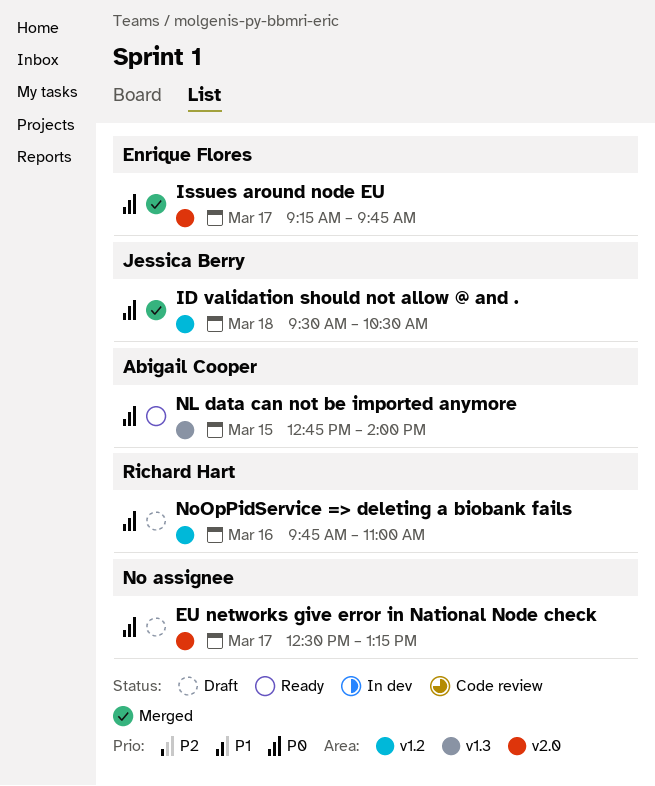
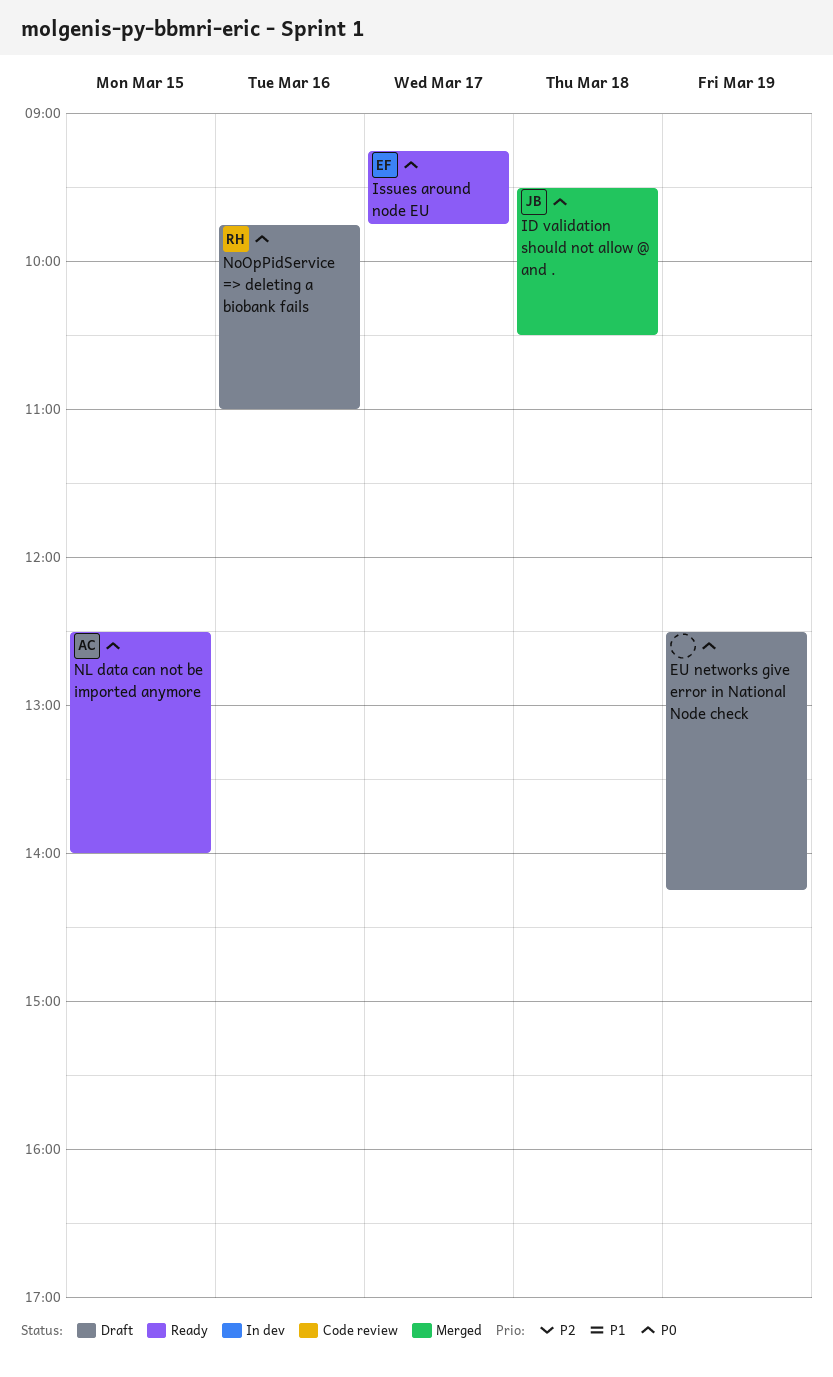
EU networks give error in National Node check, day: Mar 17 -> Mar 19
EU networks give error in National Node check, ends: 13:15 -> 14:15
Issues around node EU, status: Merged -> Ready
NL data can not be imported anymore, begins: 12:45 -> 12:30

